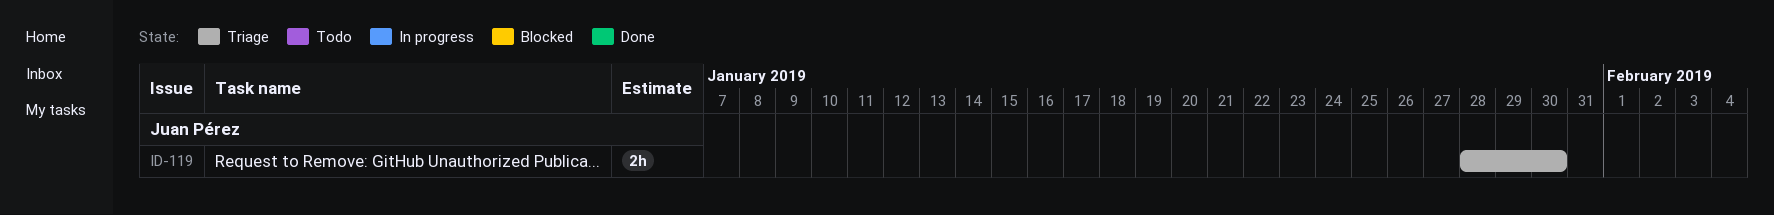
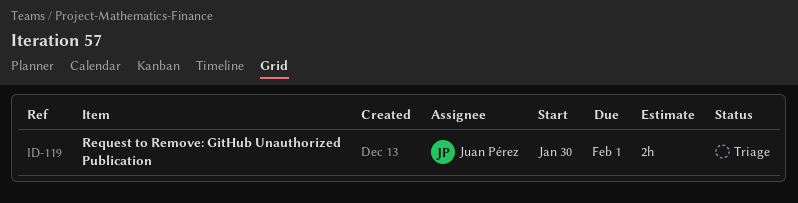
ID-119, start: Jan 28 -> Jan 30
ID-119, due: Jan 30 -> Feb 1

